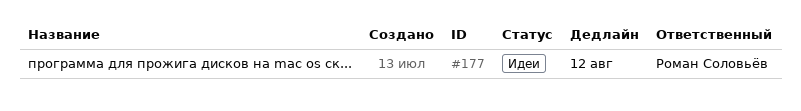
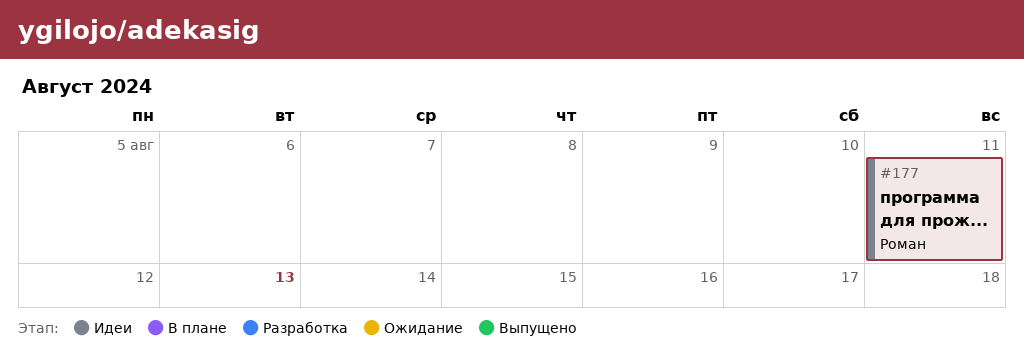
#177, due: Aug 12 -> Aug 11

